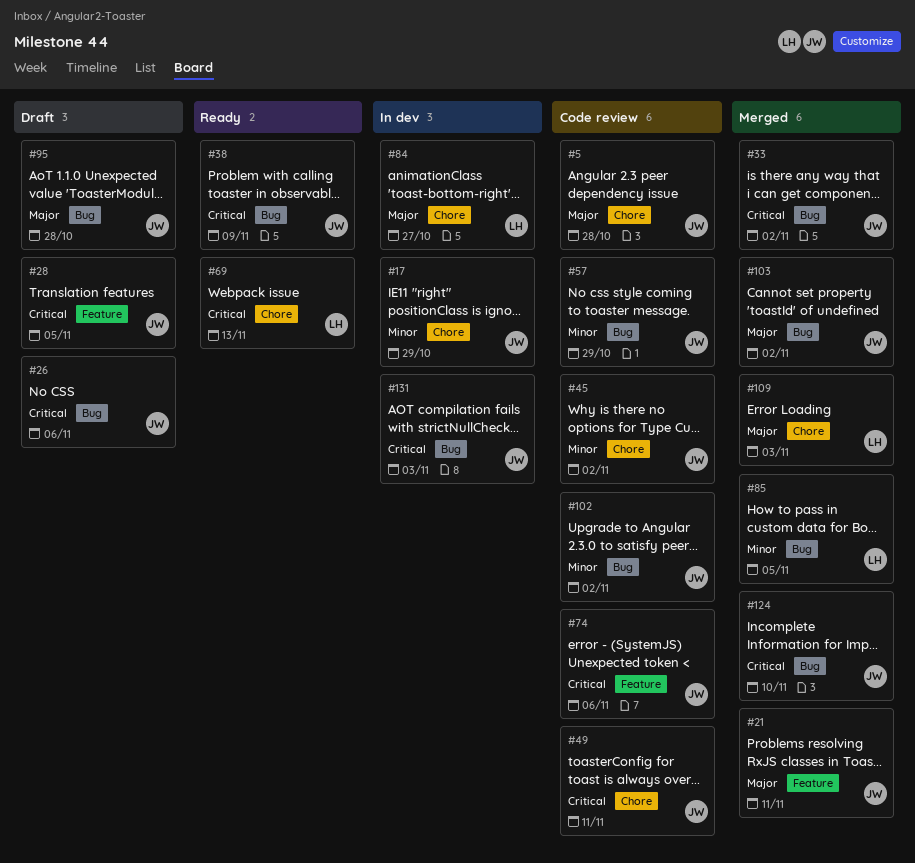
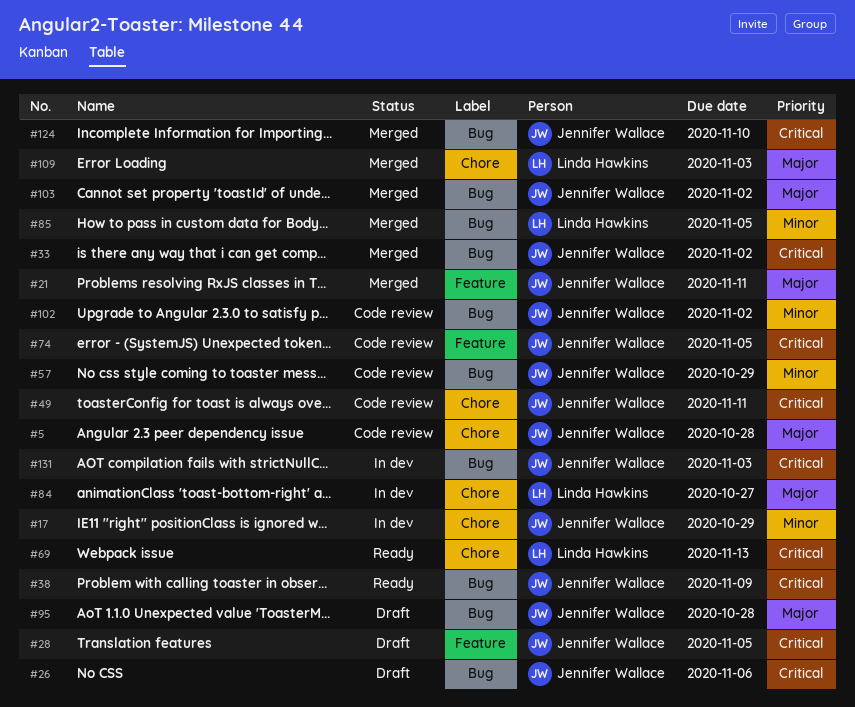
#45: present -> none
#74, due: Nov 6 -> Nov 5

